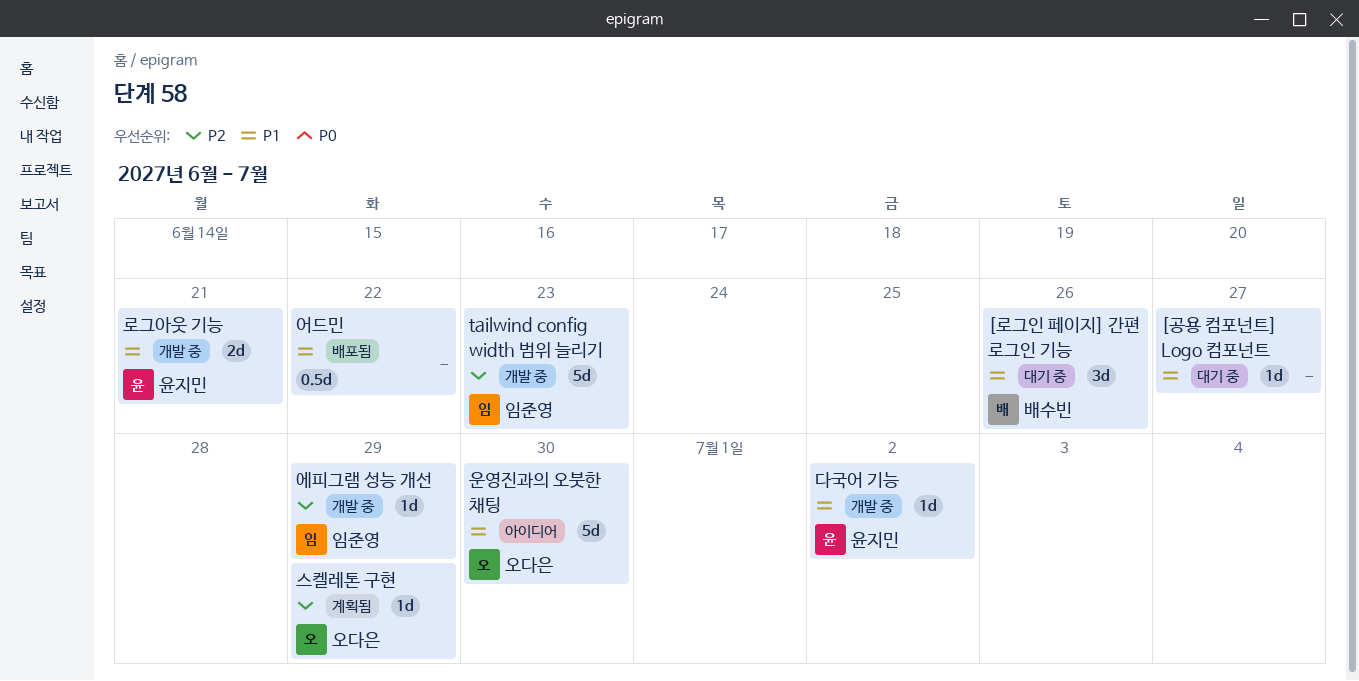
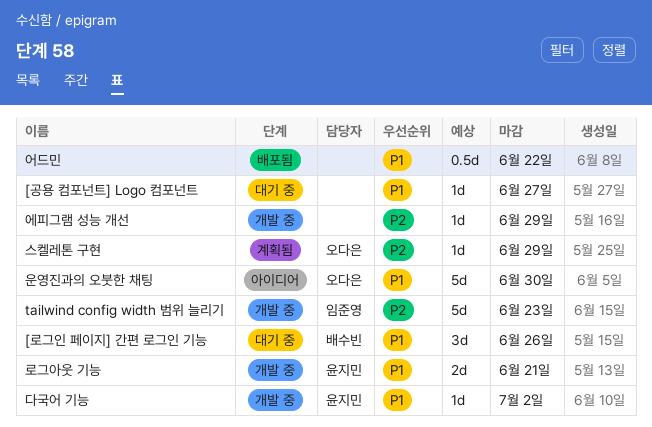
에피그램 성능 개선, owner: 임준영 -> none

